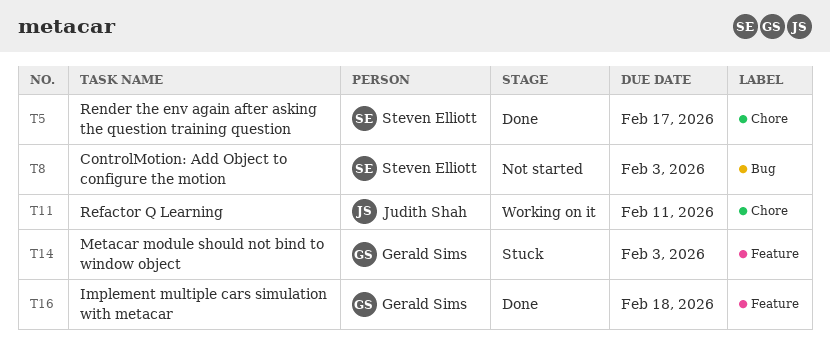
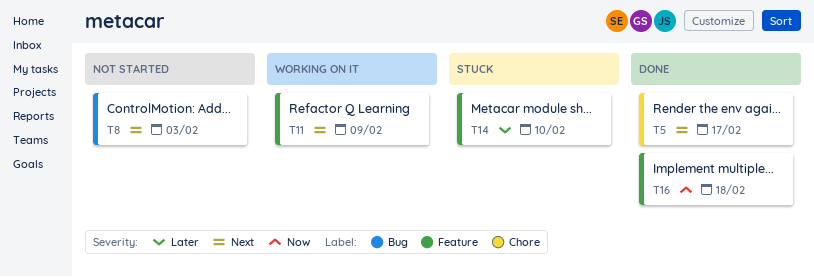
T11, label: Chore -> Feature
T11, due: Feb 11 -> Feb 9
T14, due: Feb 3 -> Feb 10

